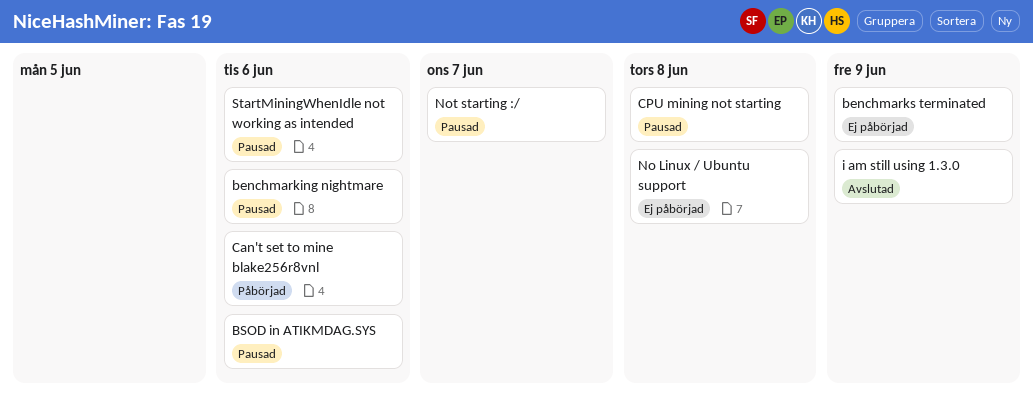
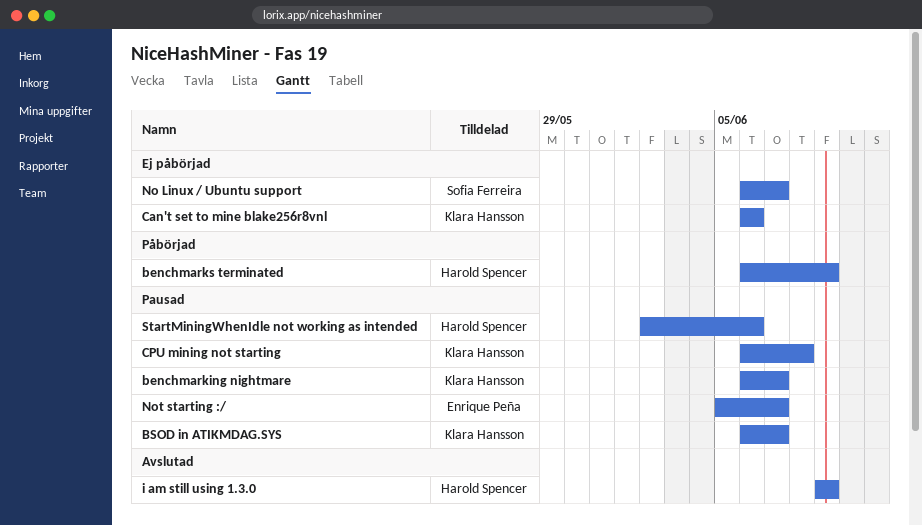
benchmarking nightmare, due: Jun 6 -> Jun 7
benchmarks terminated, status: Ej påbörjad -> Påbörjad
BSOD in ATIKMDAG.SYS, due: Jun 6 -> Jun 7
Can't set to mine blake256r8vnl, status: Påbörjad -> Ej påbörjad
No Linux / Ubuntu support, due: Jun 8 -> Jun 7

